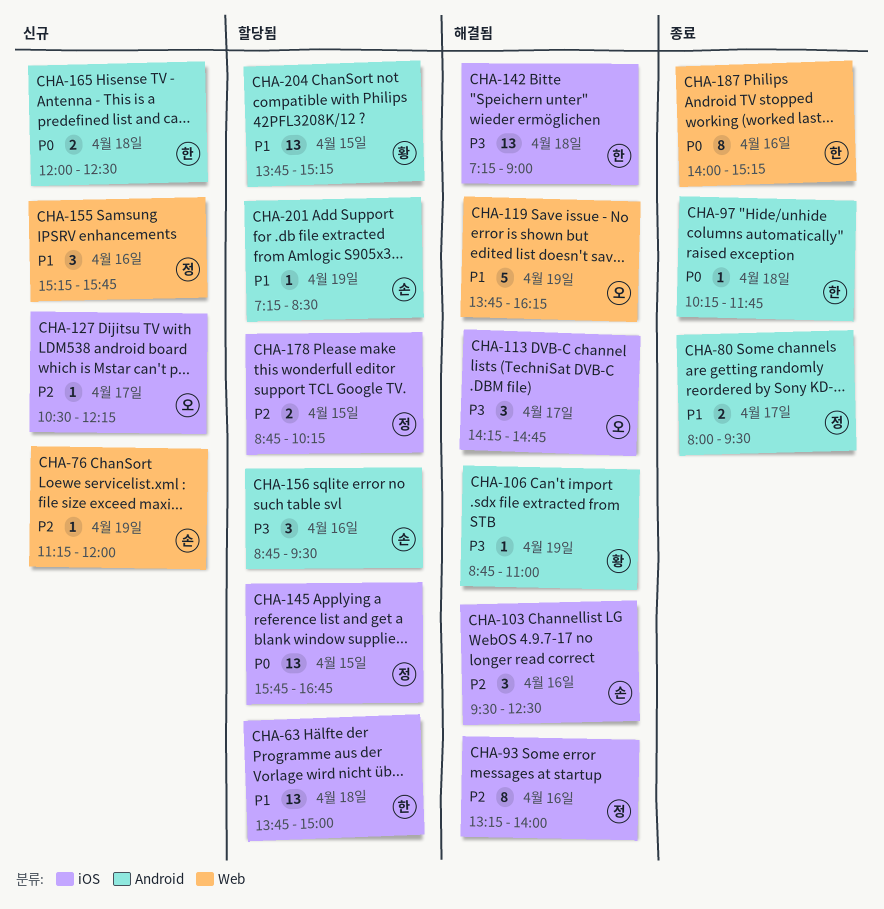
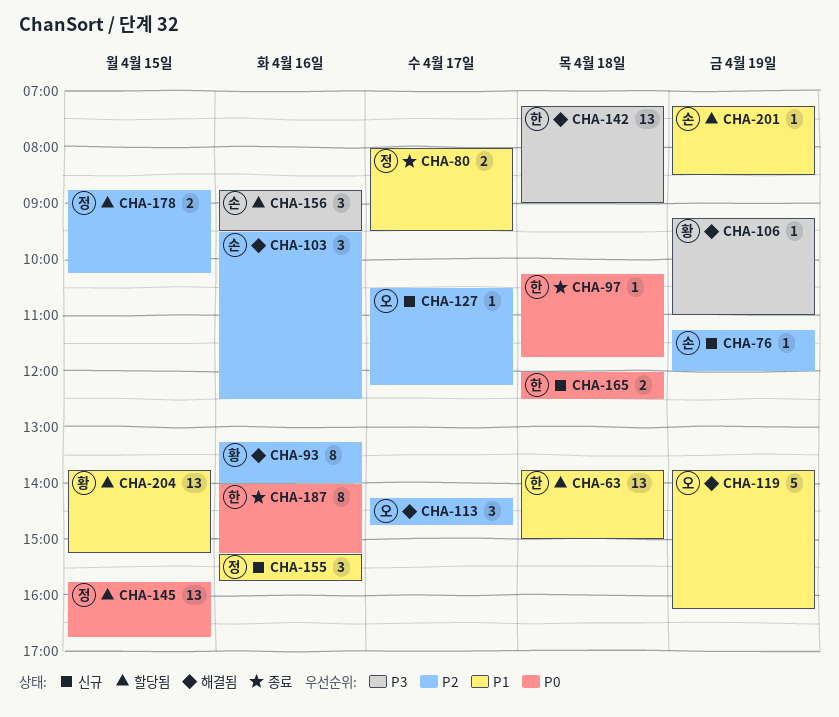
CHA-93, owner: 정 -> 황
CHA-106, begins: 08:45 -> 09:15
CHA-113, priority: P3 -> P2

